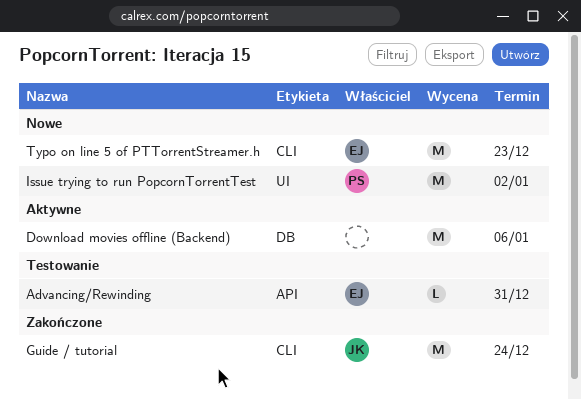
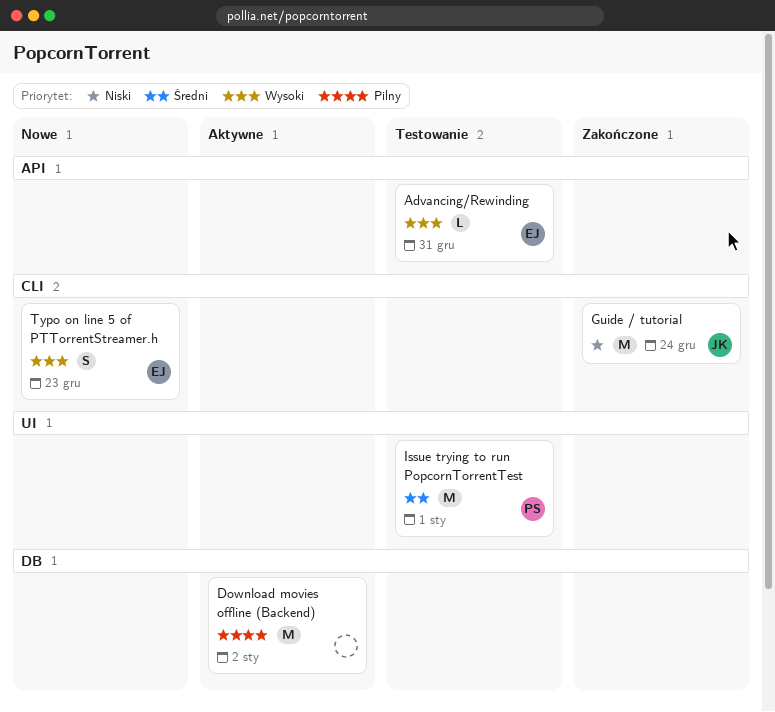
Download movies offline (Backend), due: Jan 6 -> Jan 2
Issue trying to run PopcornTorrentTest, status: Nowe -> Testowanie
Issue trying to run PopcornTorrentTest, due: Jan 2 -> Jan 1
Typo on line 5 of PTTorrentStreamer.h, estimate: M -> S

